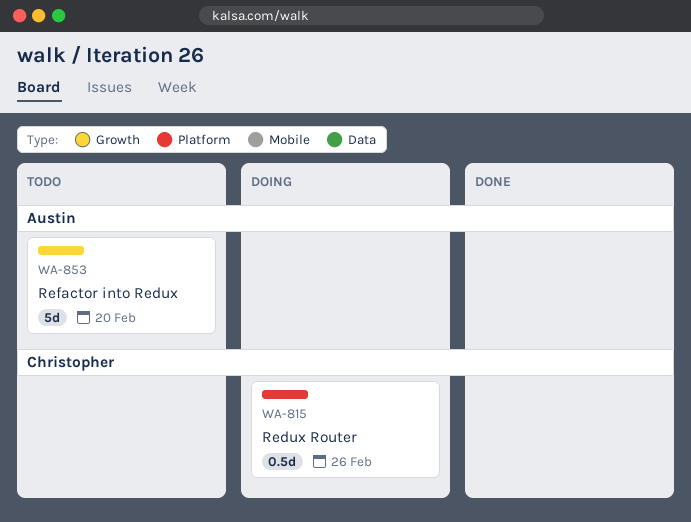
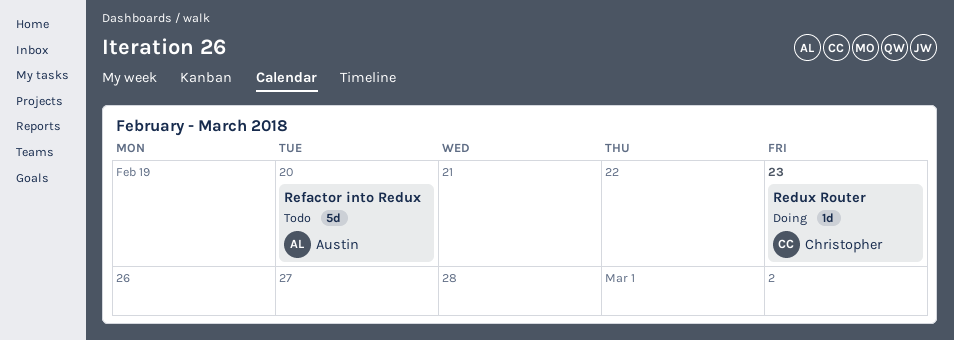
Redux Router, estimate: 0.5d -> 1d
Redux Router, due: Feb 26 -> Feb 23

